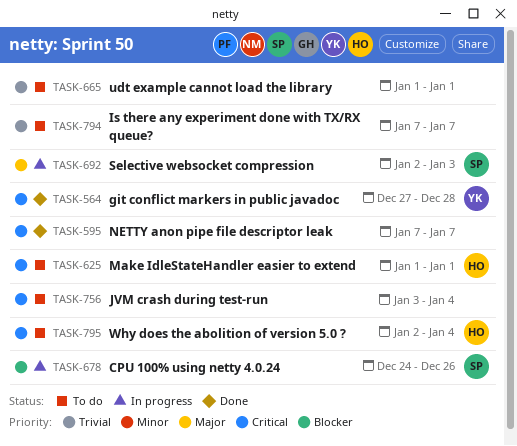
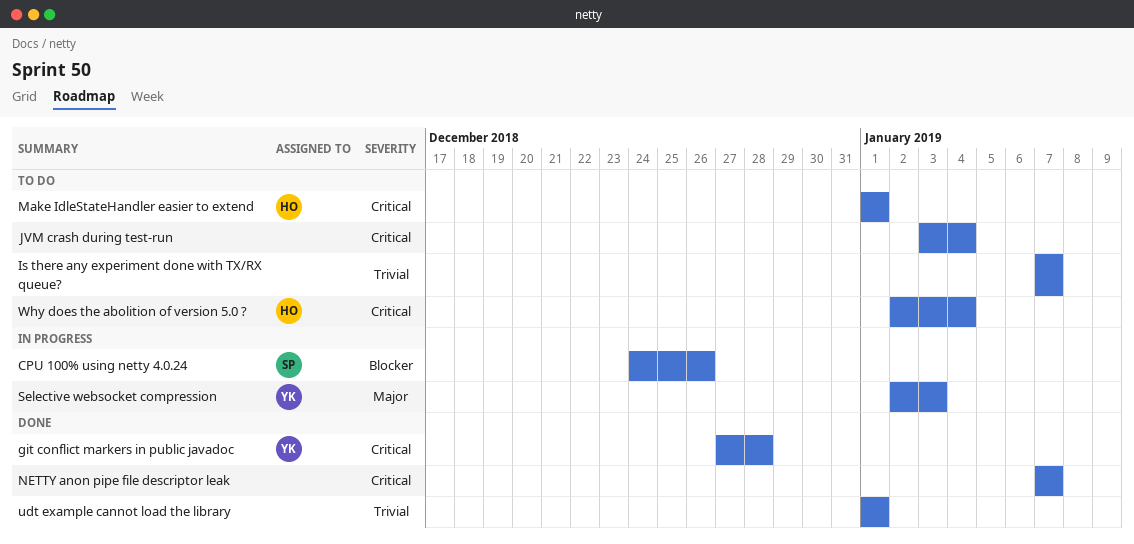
Selective websocket compression, owner: SP -> YK
udt example cannot load the library, status: To do -> Done

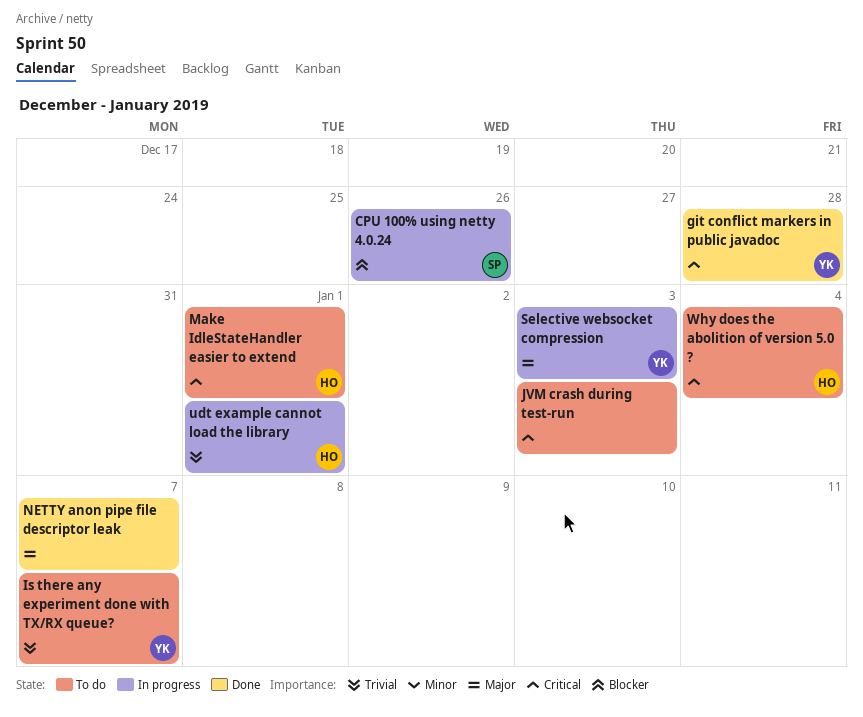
Is there any experiment done with TX/RX queue?, owner: none -> YK
JVM crash during test-run, due: Jan 4 -> Jan 3
NETTY anon pipe file descriptor leak, priority: Critical -> Major
udt example cannot load the library, status: Done -> In progress
udt example cannot load the library, owner: none -> HO

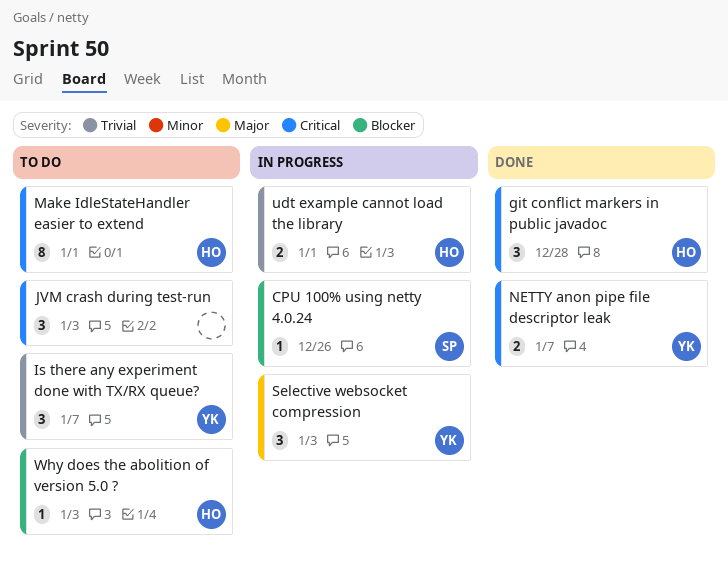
git conflict markers in public javadoc, owner: YK -> HO
NETTY anon pipe file descriptor leak, owner: none -> YK
NETTY anon pipe file descriptor leak, priority: Major -> Critical
Why does the abolition of version 5.0 ?, priority: Critical -> Blocker
Why does the abolition of version 5.0 ?, due: Jan 4 -> Jan 3

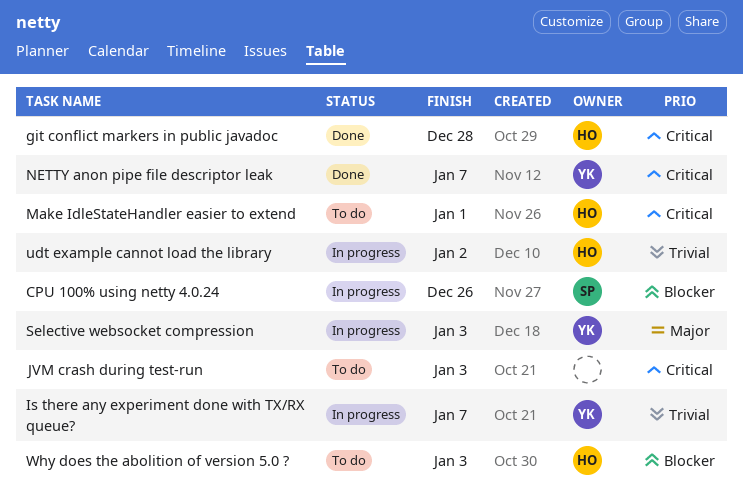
Is there any experiment done with TX/RX queue?, status: To do -> In progress
udt example cannot load the library, due: Jan 1 -> Jan 2

